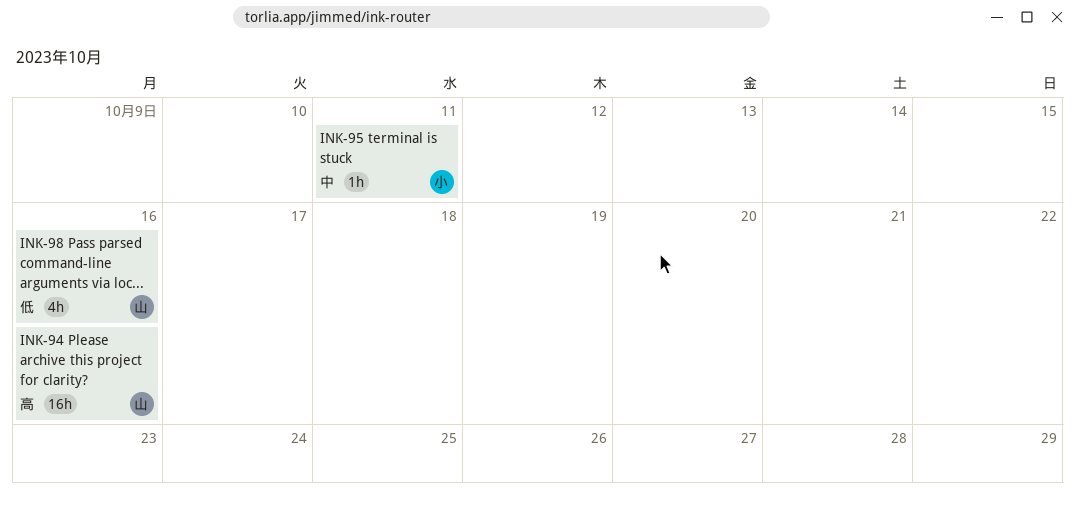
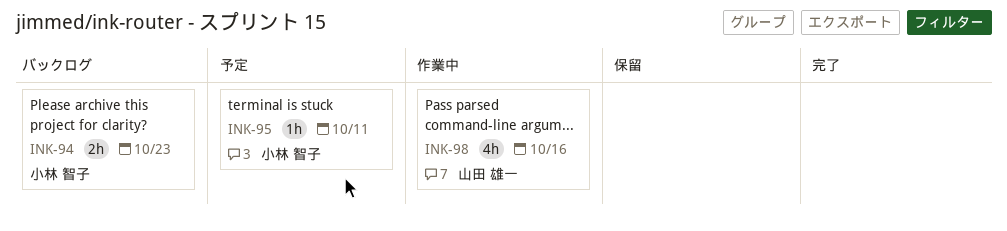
INK-94, owner: 山田 雄一 -> 小林 智子
INK-94, estimate: 16h -> 2h
INK-94, due: Oct 16 -> Oct 23

